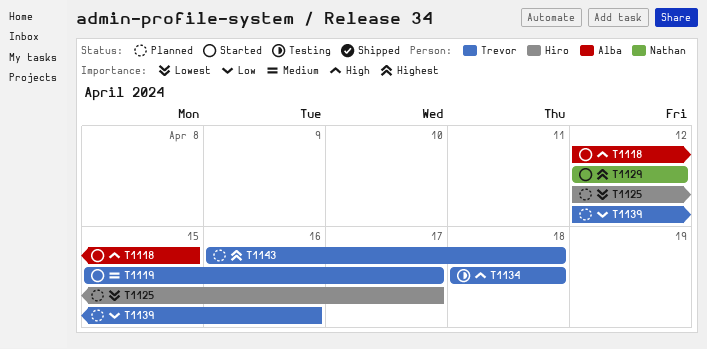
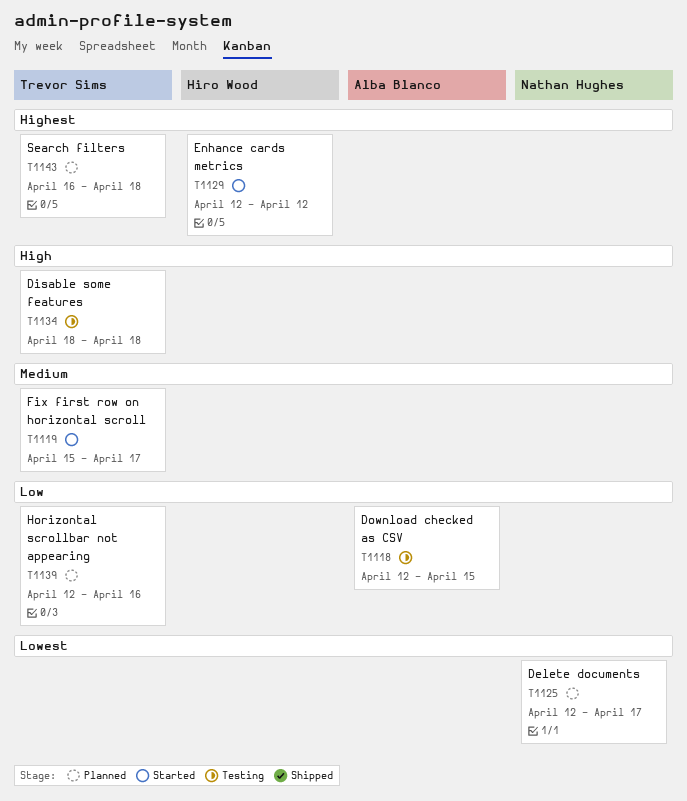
T1118, status: Started -> Testing
T1118, priority: High -> Low
T1125, owner: Hiro Wood -> Nathan Hughes
T1129, owner: Nathan Hughes -> Hiro Wood

